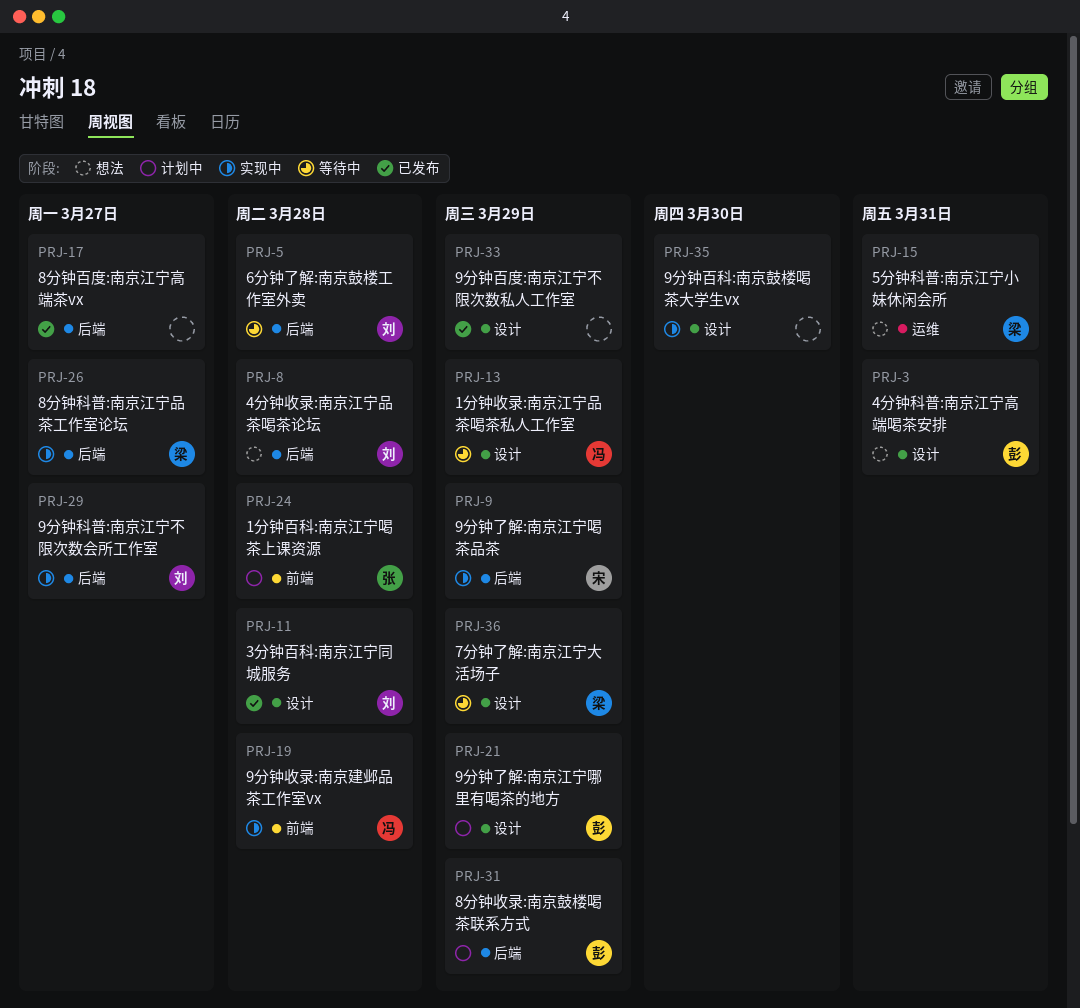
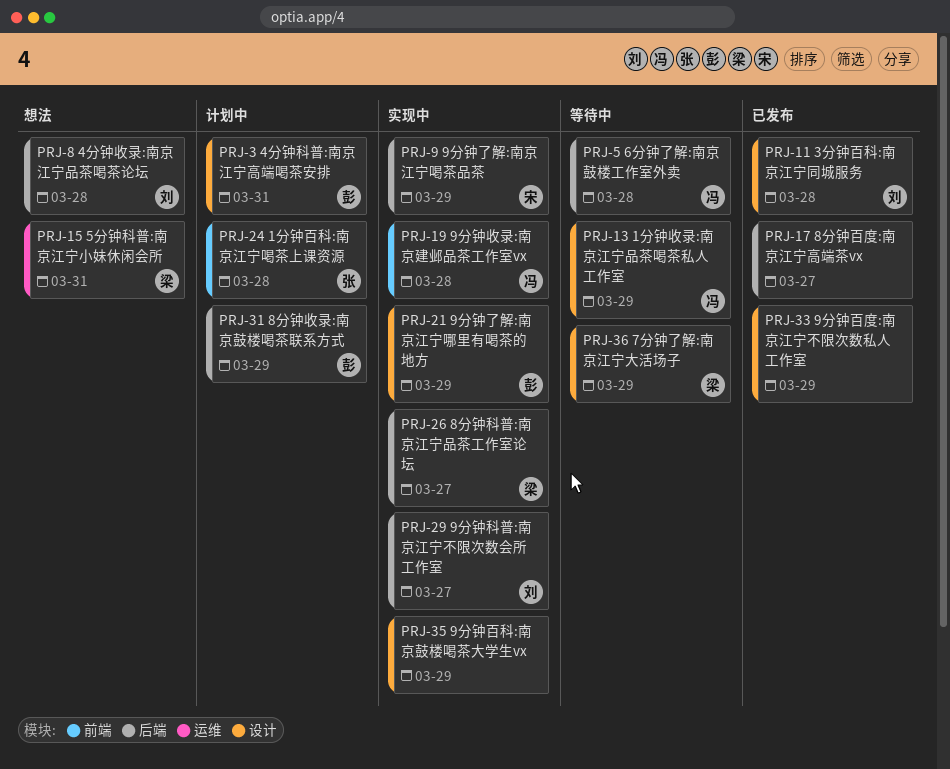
PRJ-3, status: 想法 -> 计划中
PRJ-5, owner: 刘 -> 冯
PRJ-21, status: 计划中 -> 实现中
PRJ-35, due: Mar 30 -> Mar 29

